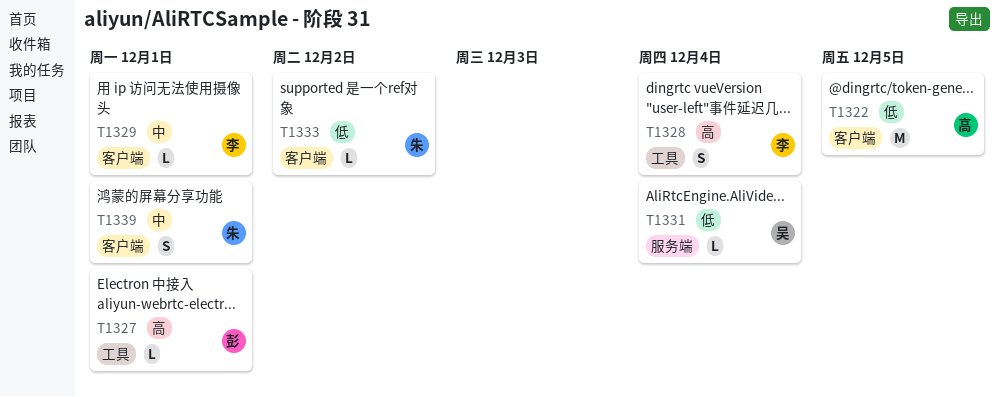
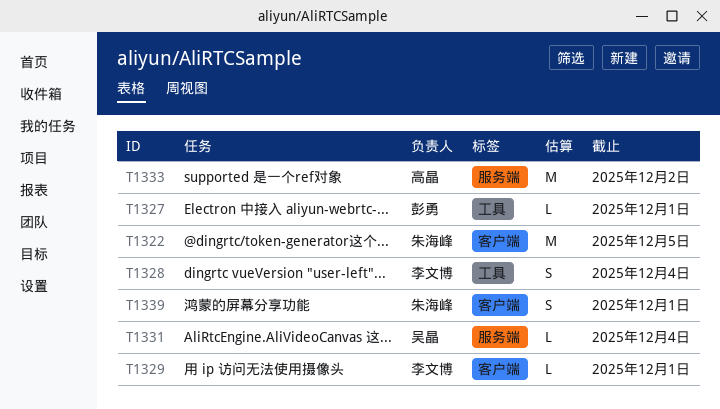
T1322, owner: 高晶 -> 朱海峰
T1333, owner: 朱海峰 -> 高晶
T1333, label: 客户端 -> 服务端
T1333, estimate: L -> M

